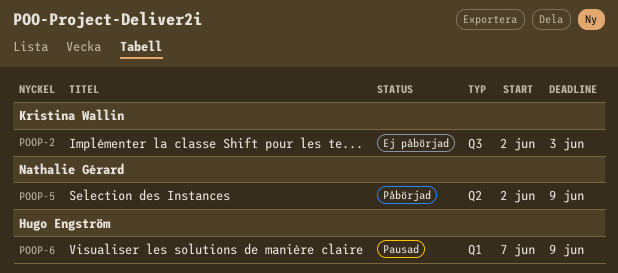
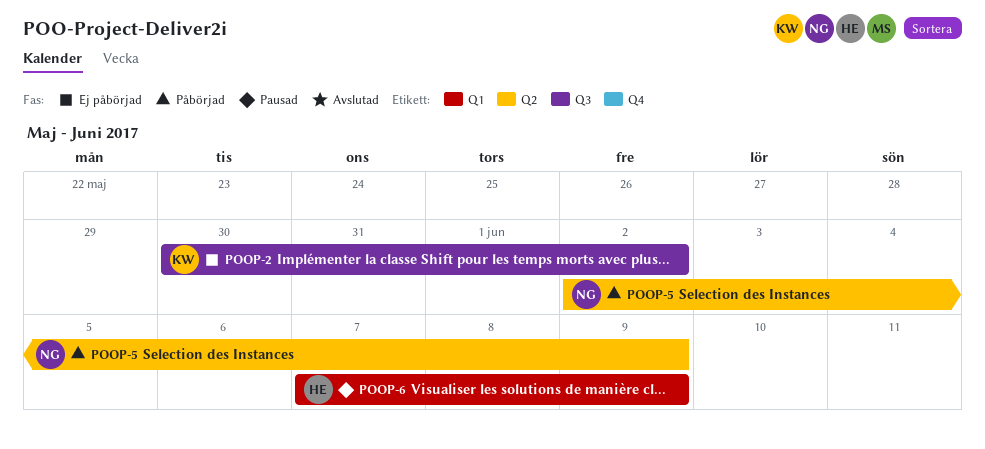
POOP-2, start: Jun 2 -> May 30
POOP-2, due: Jun 3 -> Jun 2

